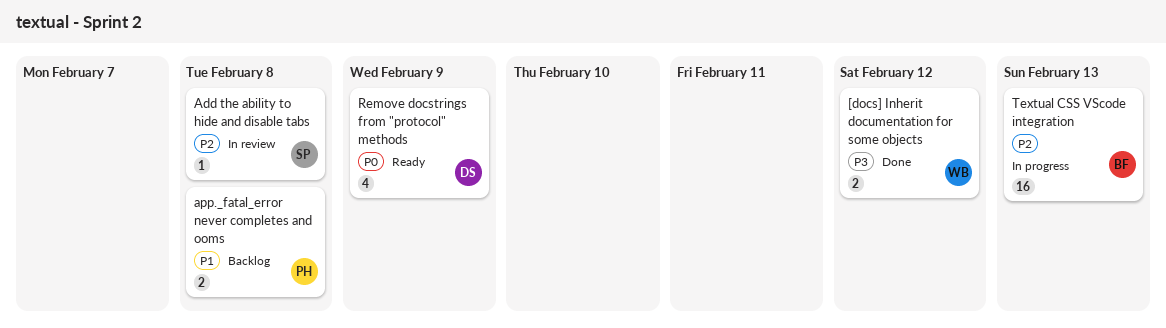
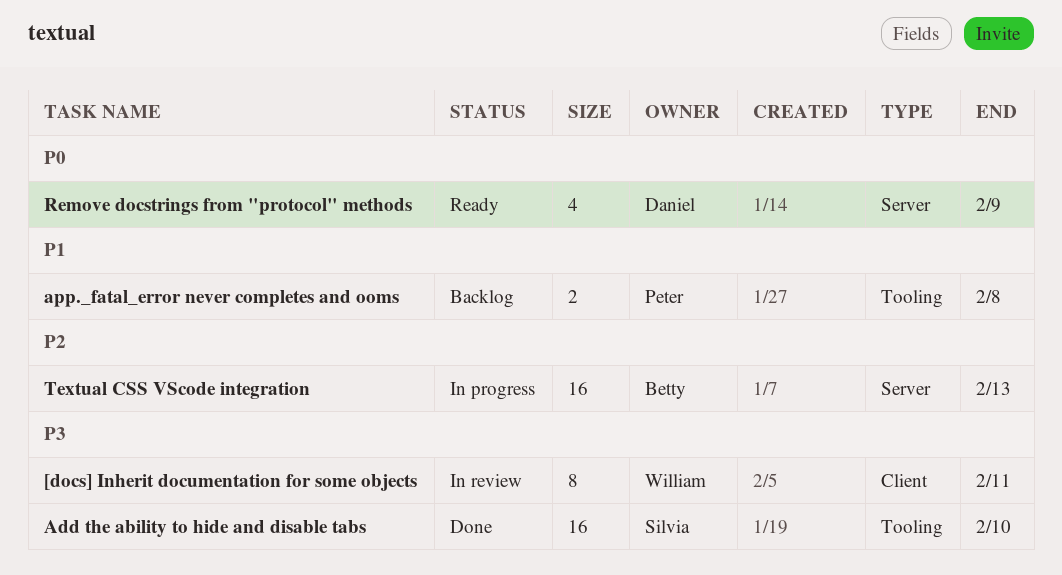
[docs] Inherit documentation for some objects, status: Done -> In review
[docs] Inherit documentation for some objects, estimate: 2 -> 8
[docs] Inherit documentation for some objects, due: Feb 12 -> Feb 11
Add the ability to hide and disable tabs, status: In review -> Done
Add the ability to hide and disable tabs, priority: P2 -> P3
Add the ability to hide and disable tabs, estimate: 1 -> 16
Add the ability to hide and disable tabs, due: Feb 8 -> Feb 10

